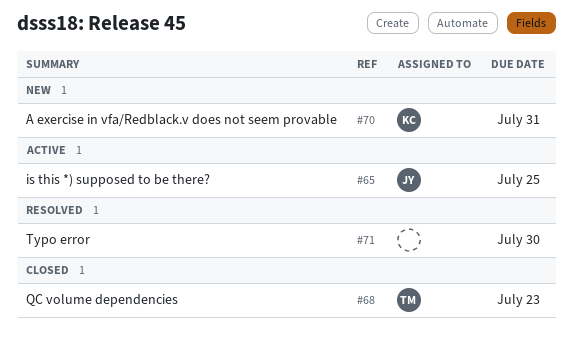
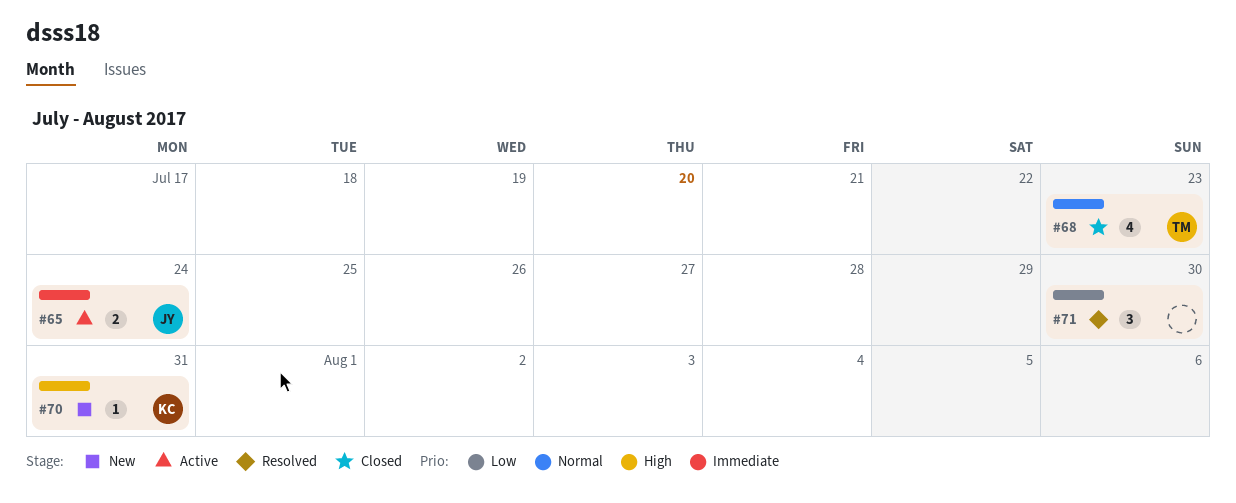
#65, due: Jul 25 -> Jul 24

